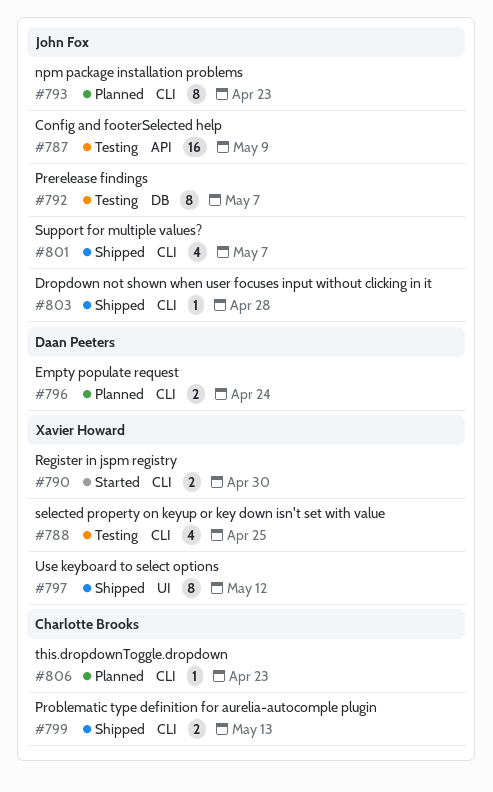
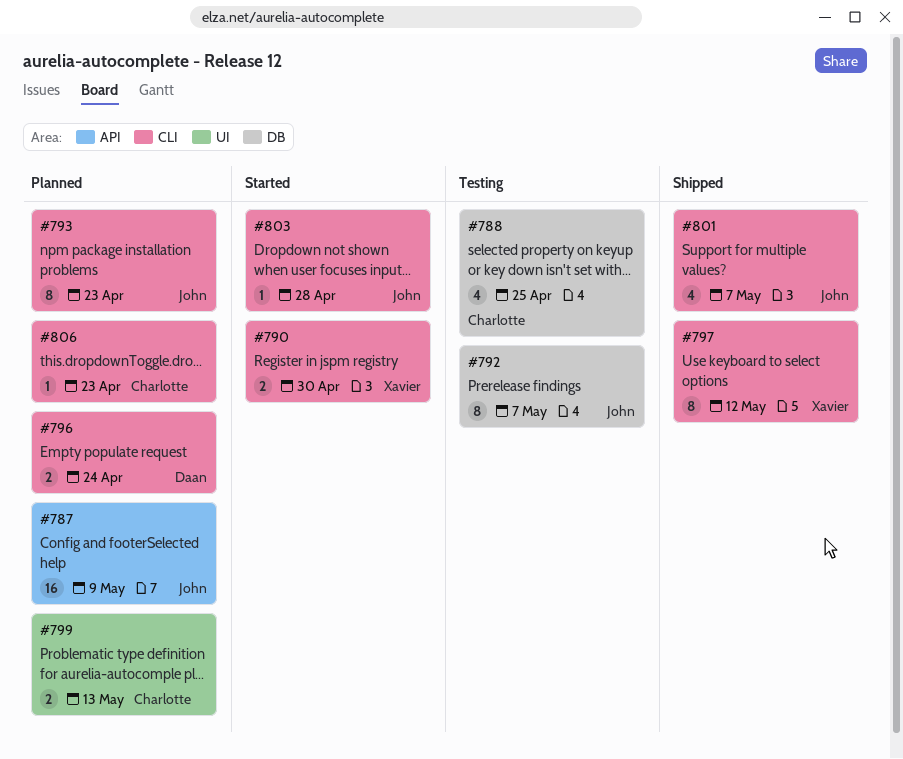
#787, status: Testing -> Planned
#788, owner: Xavier Howard -> Charlotte Brooks
#788, label: CLI -> DB
#797, label: UI -> CLI
#799, status: Shipped -> Planned
#799, label: CLI -> UI
#803, status: Shipped -> Started

